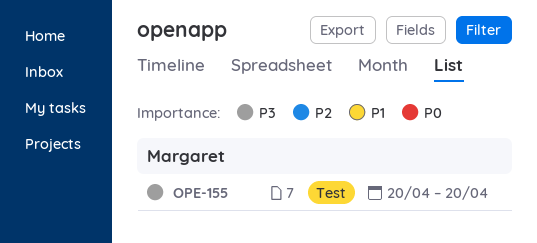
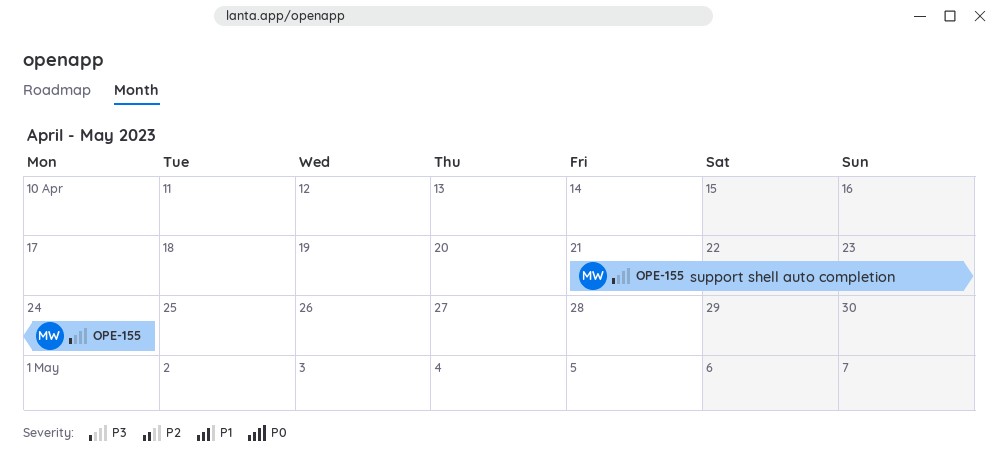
OPE-155, start: Apr 20 -> Apr 21
OPE-155, due: Apr 20 -> Apr 24

